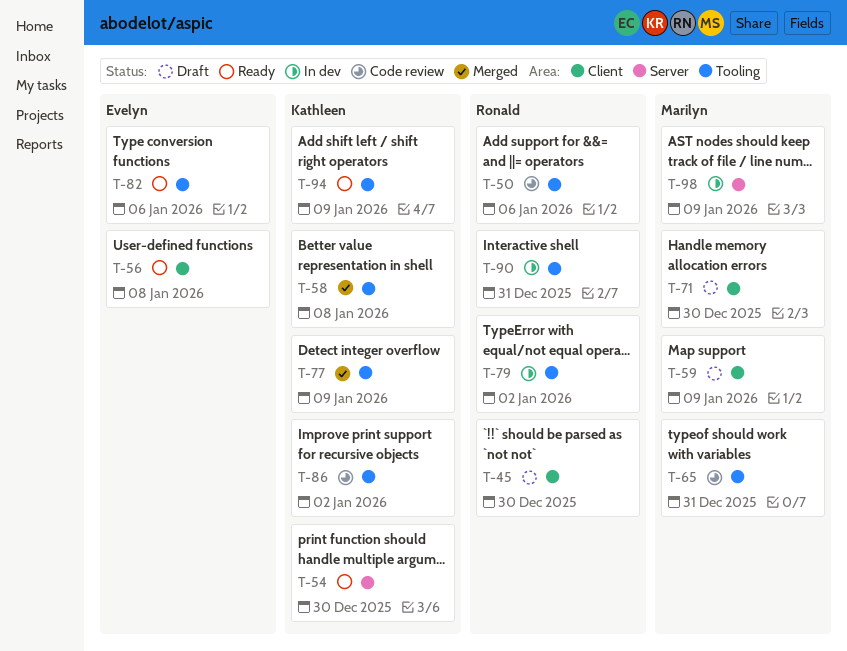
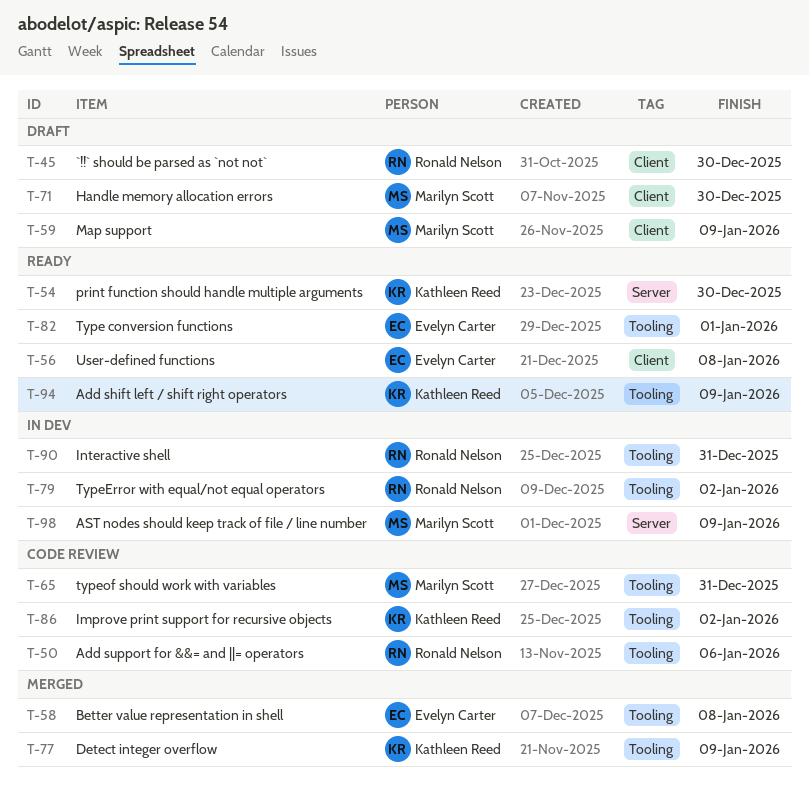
T-58, owner: Kathleen Reed -> Evelyn Carter
T-82, due: Jan 6 -> Jan 1

